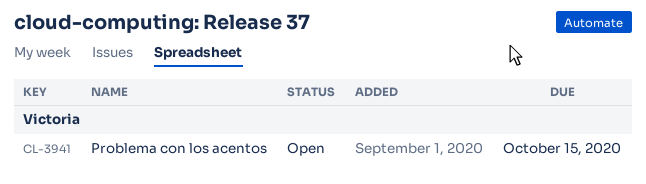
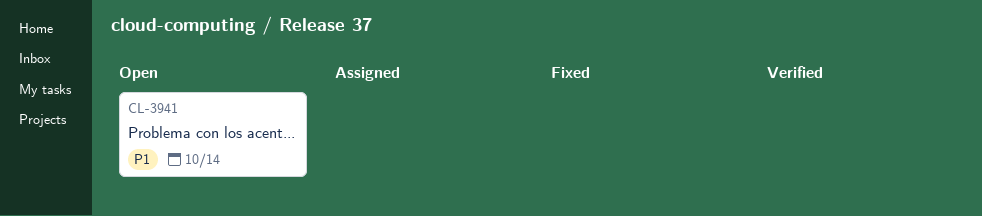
CL-3941, due: Oct 15 -> Oct 14

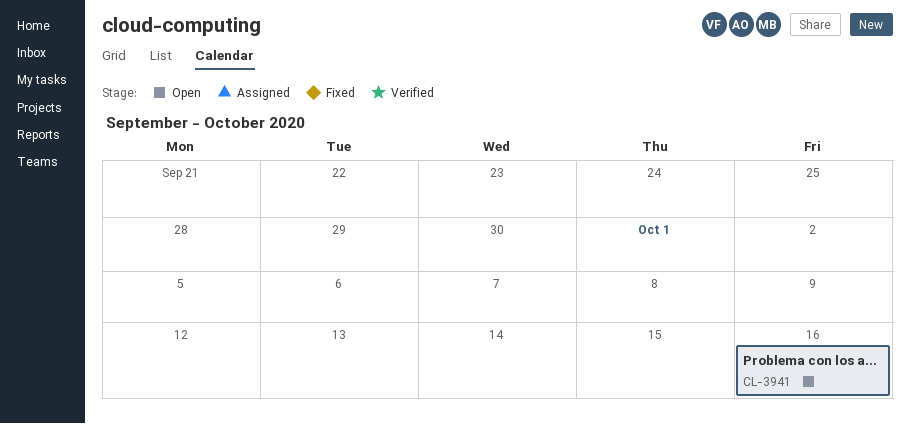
CL-3941, due: Oct 14 -> Oct 16

